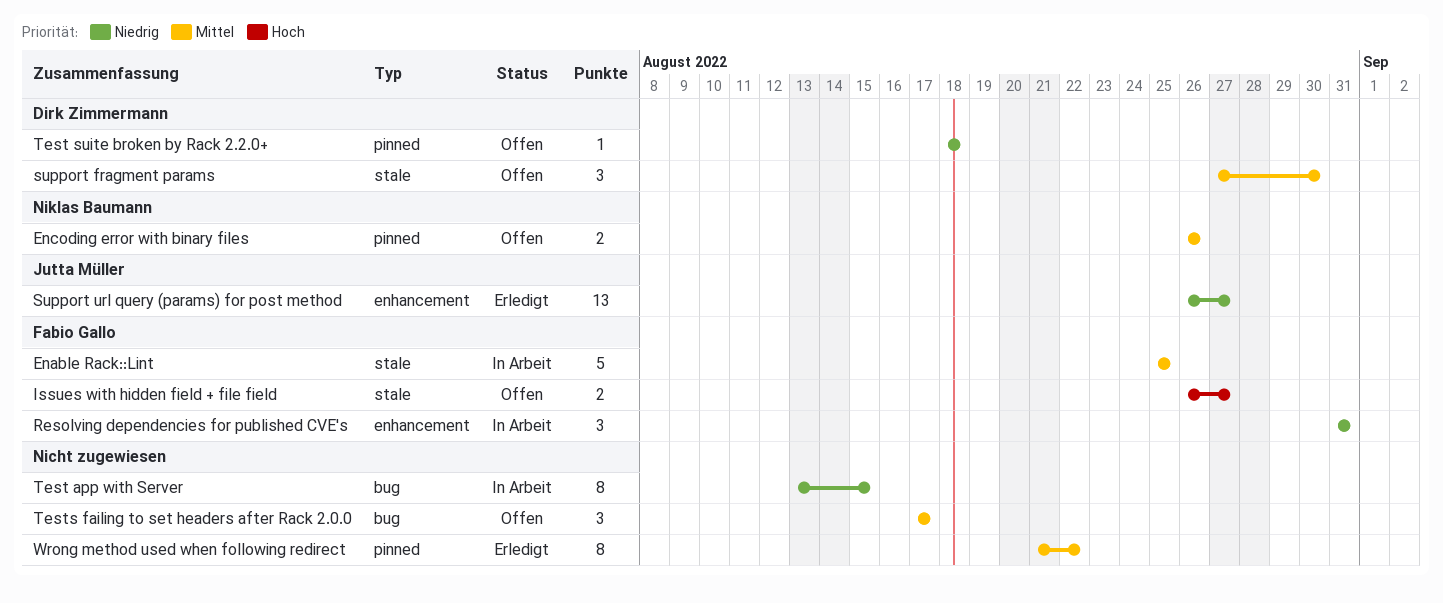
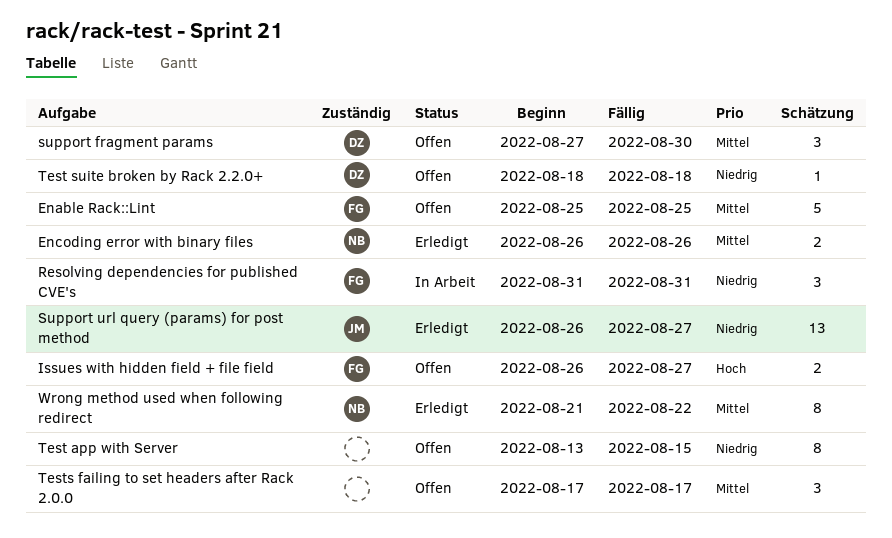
Enable Rack::Lint, status: In Arbeit -> Offen
Encoding error with binary files, status: Offen -> Erledigt
Test app with Server, status: In Arbeit -> Offen
Wrong method used when following redirect, owner: none -> Niklas Baumann

